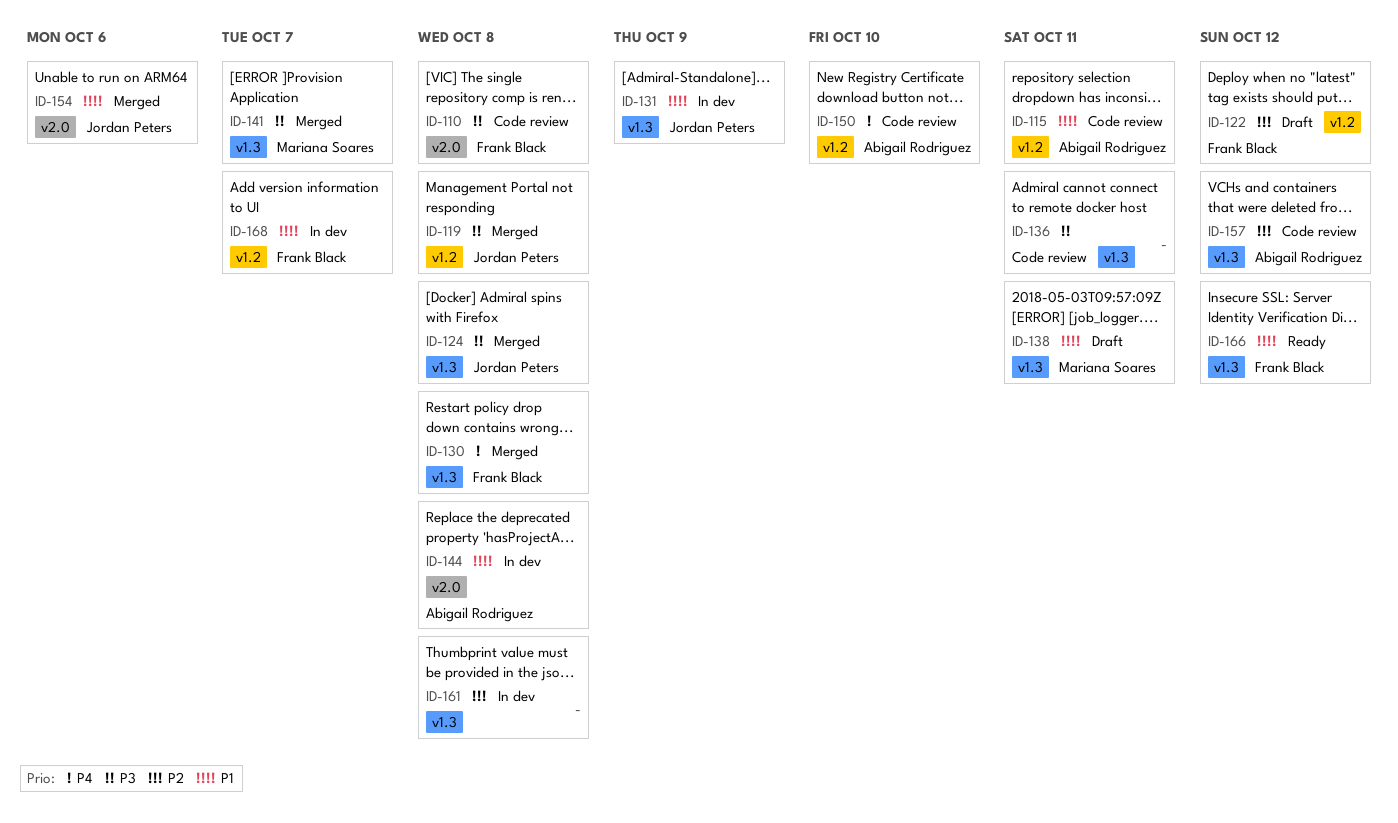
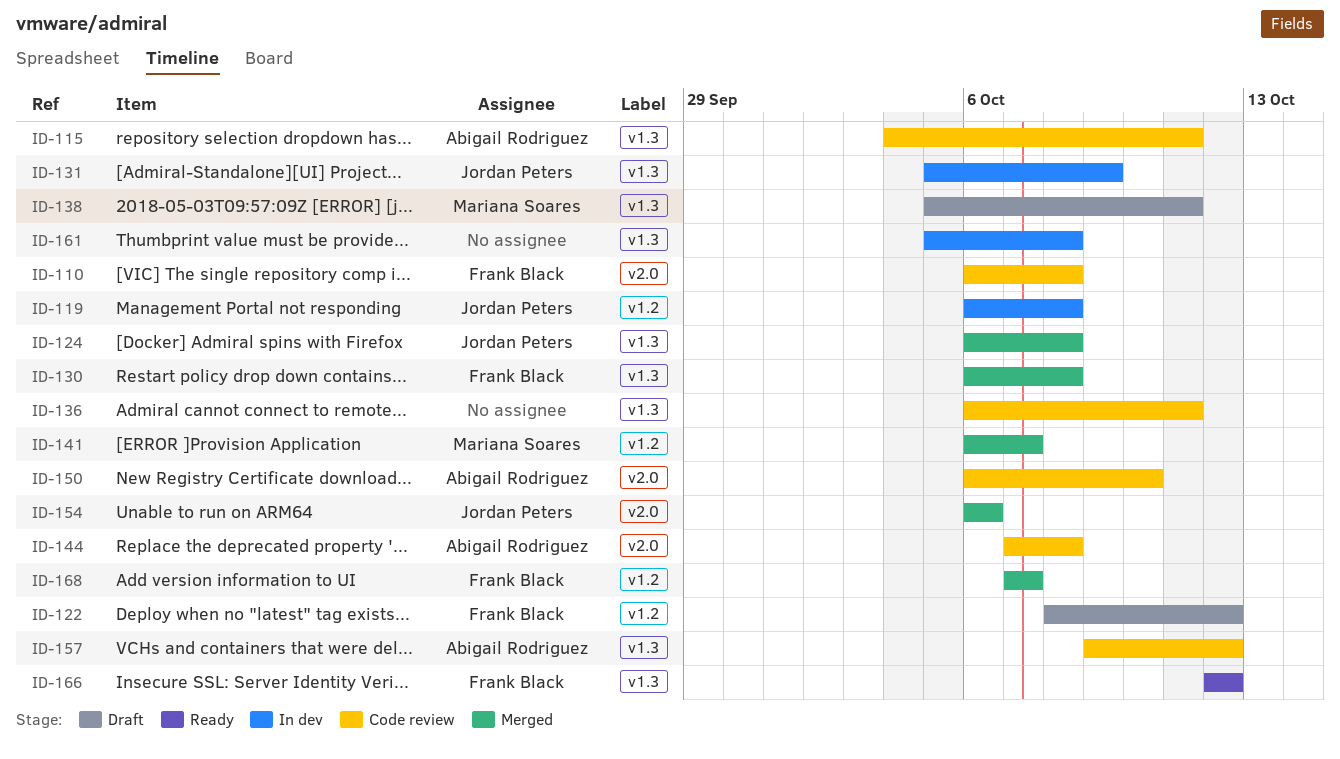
ID-115, label: v1.2 -> v1.3
ID-119, status: Merged -> In dev
ID-141, label: v1.3 -> v1.2
ID-144, status: In dev -> Code review
ID-150, label: v1.2 -> v2.0
ID-168, status: In dev -> Merged

